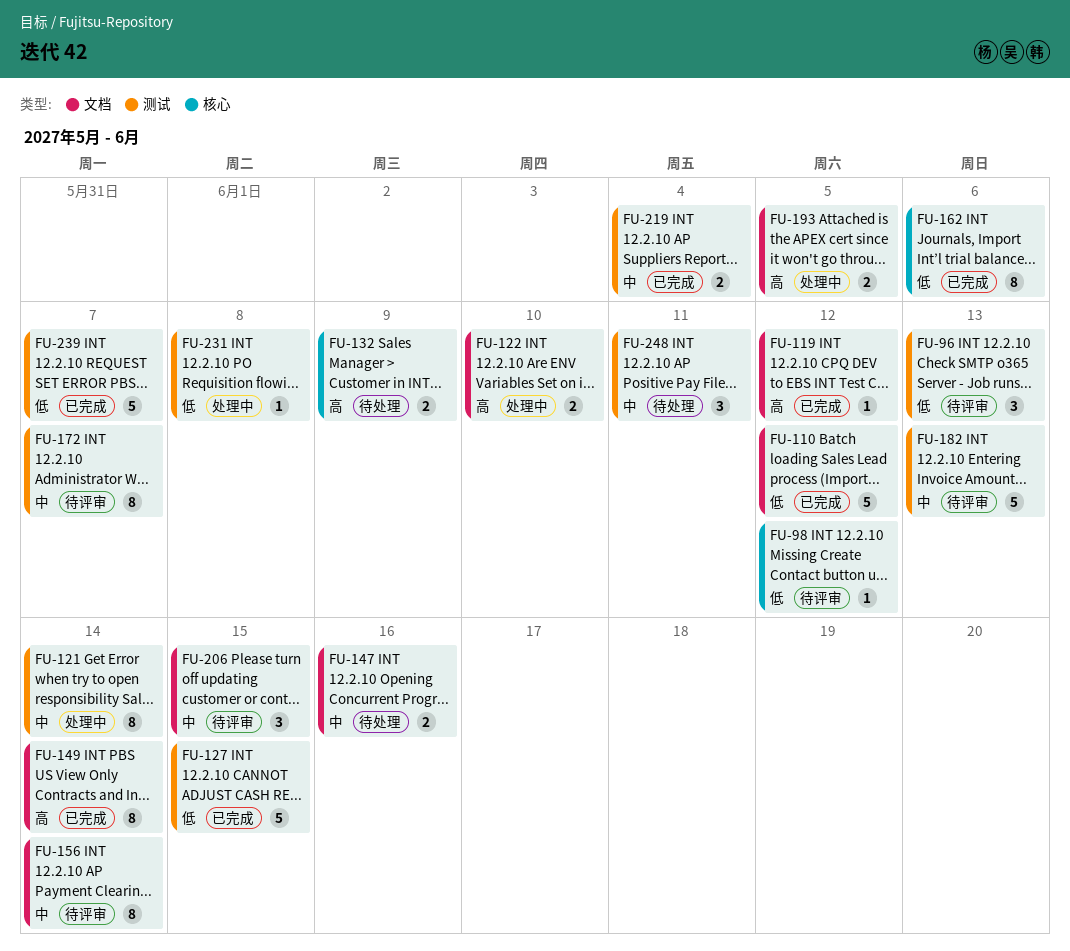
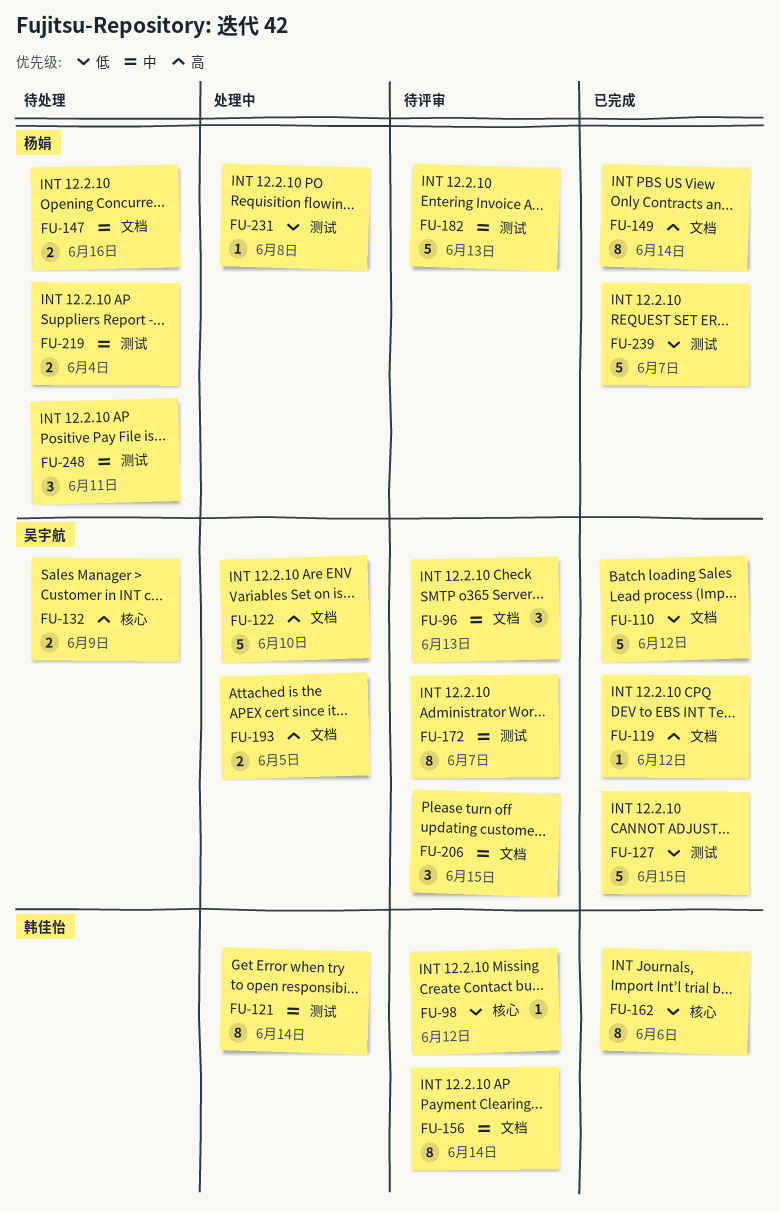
FU-96, priority: 低 -> 中
FU-96, label: 测试 -> 文档
FU-122, estimate: 2 -> 5
FU-219, status: 已完成 -> 待处理

